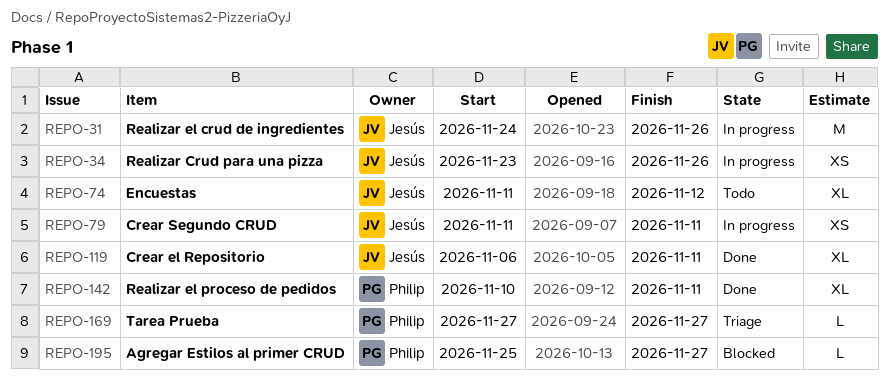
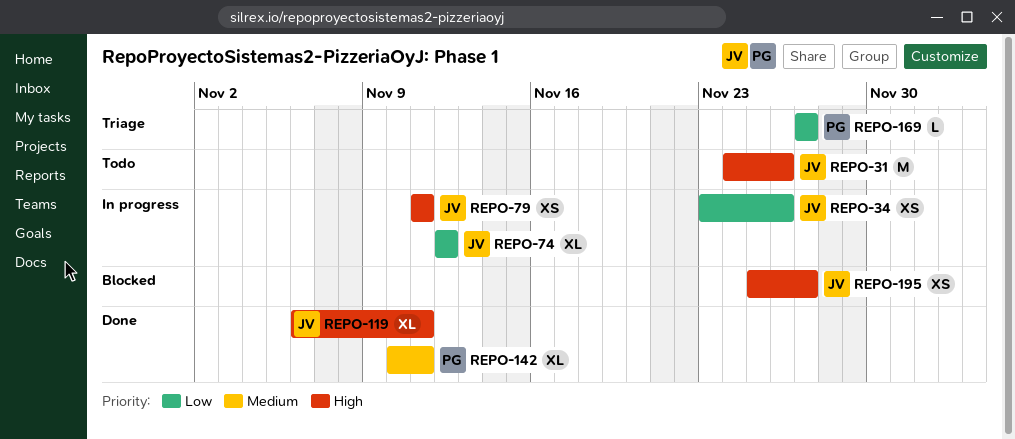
REPO-31, status: In progress -> Todo
REPO-74, status: Todo -> In progress
REPO-74, start: Nov 11 -> Nov 12
REPO-195, owner: Philip -> Jesús
REPO-195, estimate: L -> XS

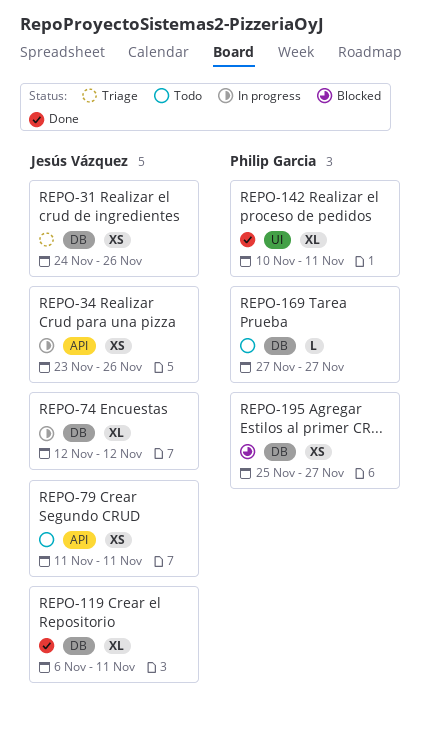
REPO-31, status: Todo -> Triage
REPO-31, estimate: M -> XS
REPO-79, status: In progress -> Todo
REPO-169, status: Triage -> Todo
REPO-195, owner: Jesús Vázquez -> Philip Garcia

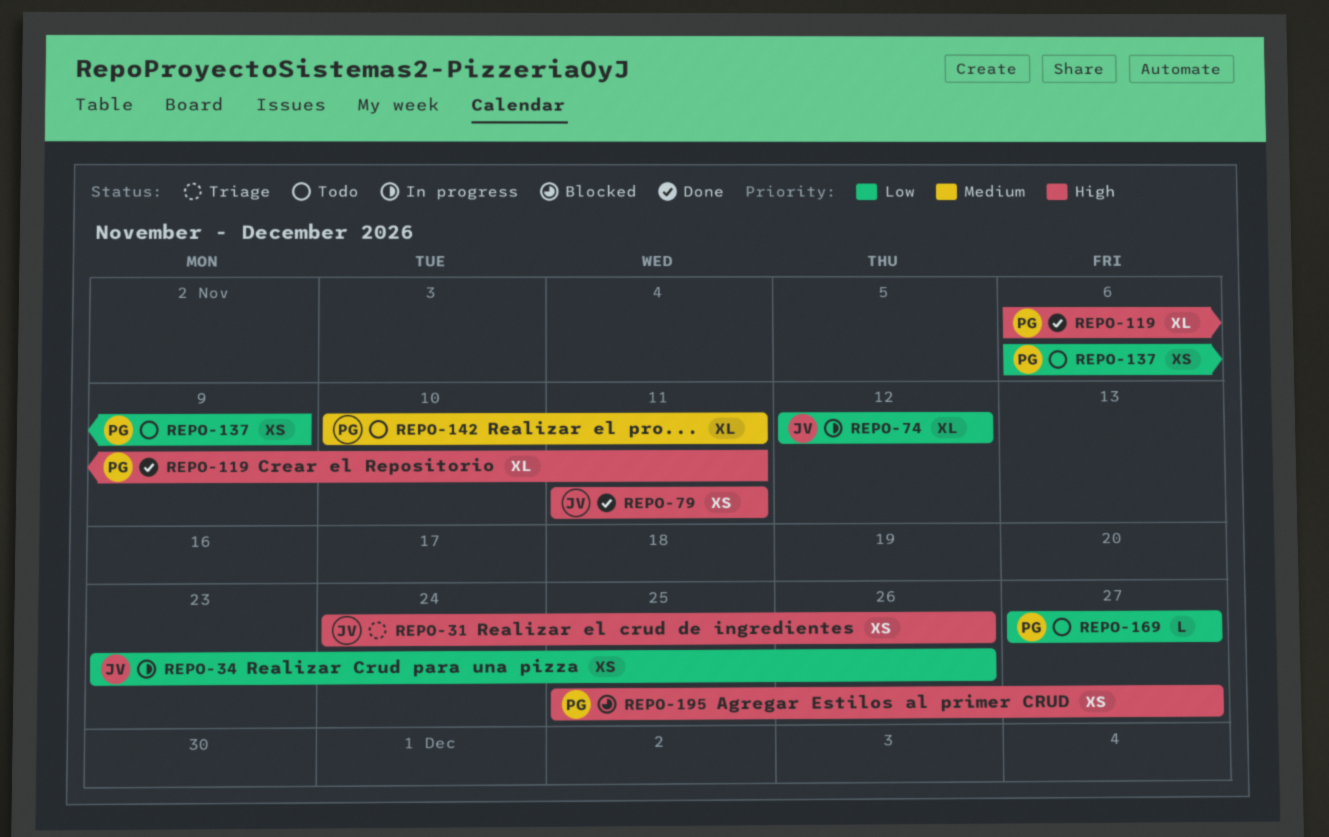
REPO-79, status: Todo -> Done
REPO-119, owner: Jesús Vázquez -> Philip Garcia
REPO-137: none -> present
REPO-142, status: Done -> Todo

